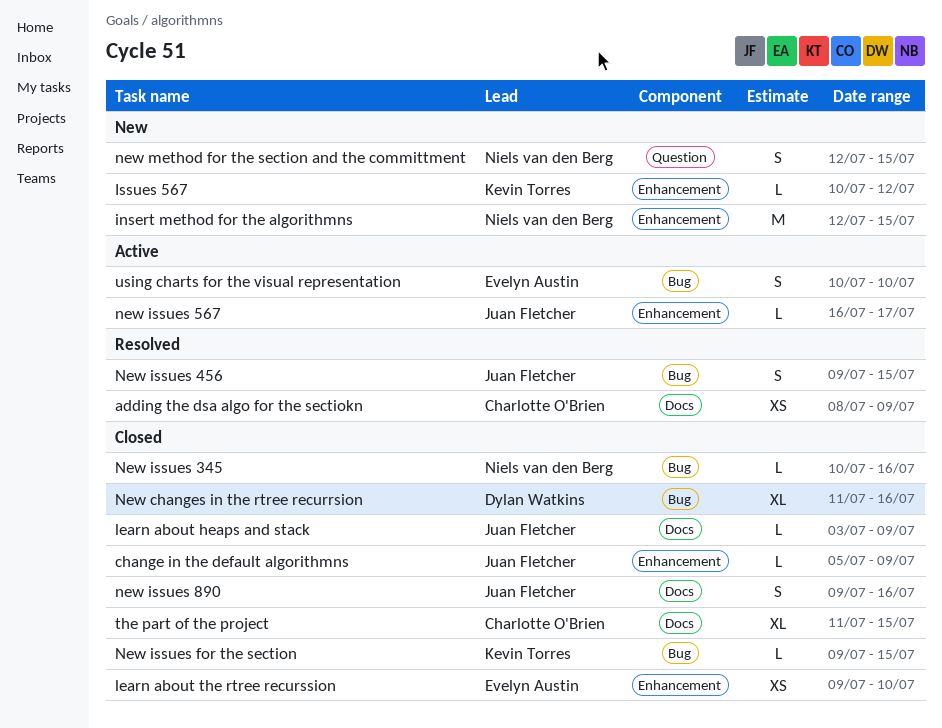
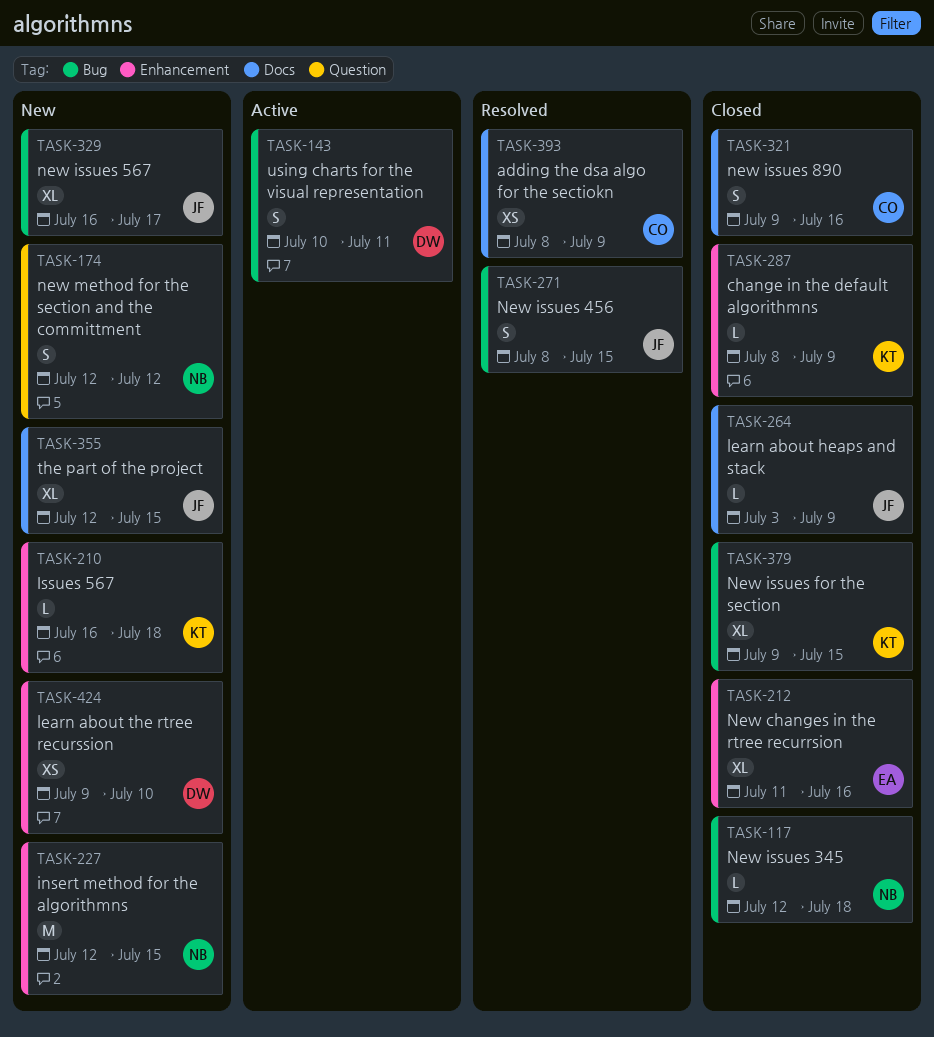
change in the default algorithmns, owner: Juan Fletcher -> Kevin Torres
change in the default algorithmns, start: Jul 5 -> Jul 8
Issues 567, start: Jul 10 -> Jul 16
Issues 567, due: Jul 12 -> Jul 18
learn about the rtree recurssion, status: Closed -> New
learn about the rtree recurssion, owner: Evelyn Austin -> Dylan Watkins
New changes in the rtree recurrsion, owner: Dylan Watkins -> Evelyn Austin
New changes in the rtree recurrsion, label: Bug -> Enhancement
New issues 345, start: Jul 10 -> Jul 12
New issues 345, due: Jul 16 -> Jul 18
New issues 456, start: Jul 9 -> Jul 8
new issues 567, status: Active -> New
new issues 567, label: Enhancement -> Bug
new issues 567, estimate: L -> XL
new issues 890, owner: Juan Fletcher -> Charlotte O'Brien
New issues for the section, estimate: L -> XL
new method for the section and the committment, due: Jul 15 -> Jul 12
the part of the project, status: Closed -> New
the part of the project, owner: Charlotte O'Brien -> Juan Fletcher
the part of the project, start: Jul 11 -> Jul 12
using charts for the visual representation, owner: Evelyn Austin -> Dylan Watkins
using charts for the visual representation, due: Jul 10 -> Jul 11

